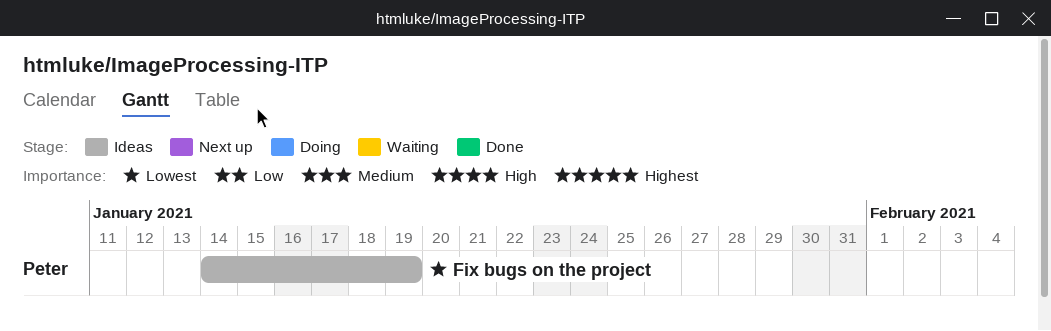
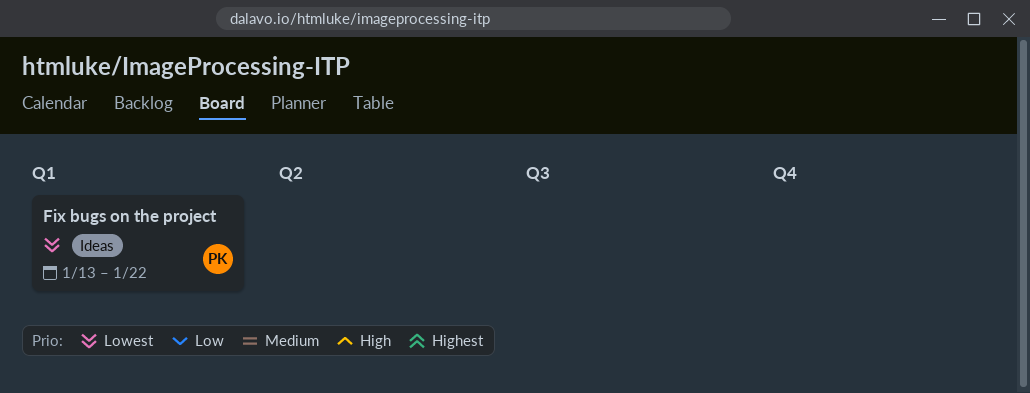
Fix bugs on the project, start: Jan 14 -> Jan 13
Fix bugs on the project, due: Jan 19 -> Jan 22

